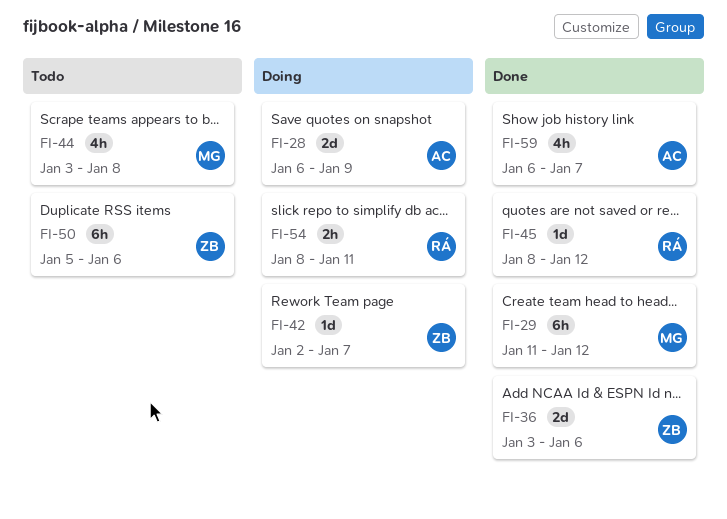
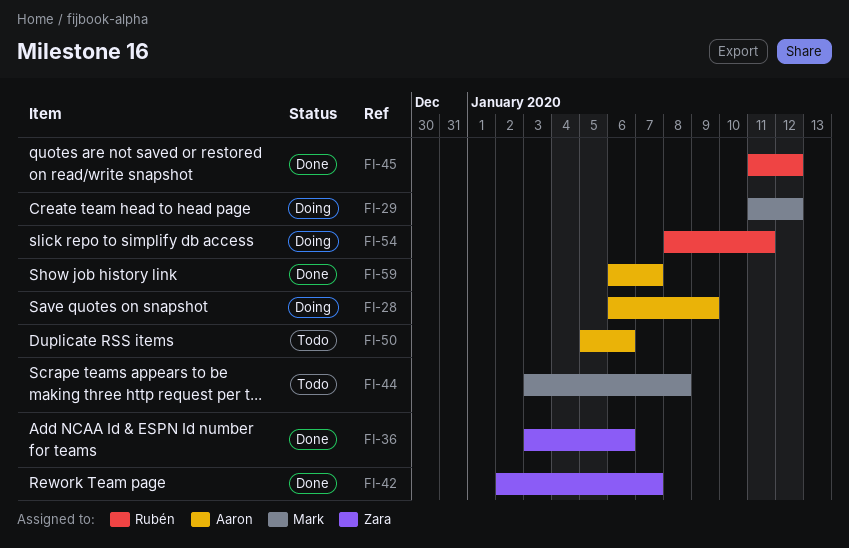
FI-29, status: Done -> Doing
FI-42, status: Doing -> Done
FI-45, start: Jan 8 -> Jan 11
FI-50, owner: Zara -> Aaron

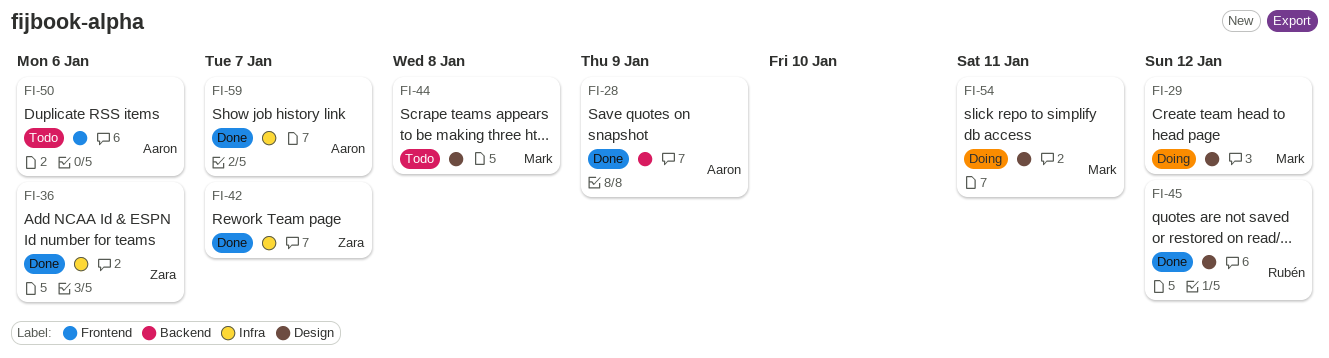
FI-28, status: Doing -> Done
FI-54, owner: Rubén -> Mark

